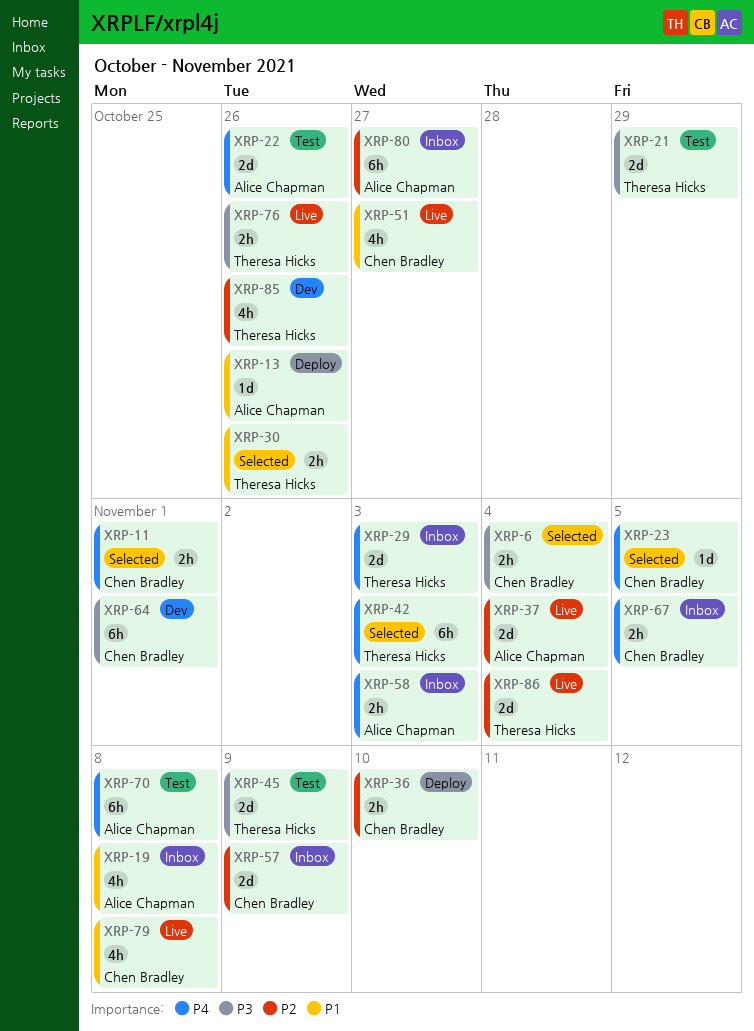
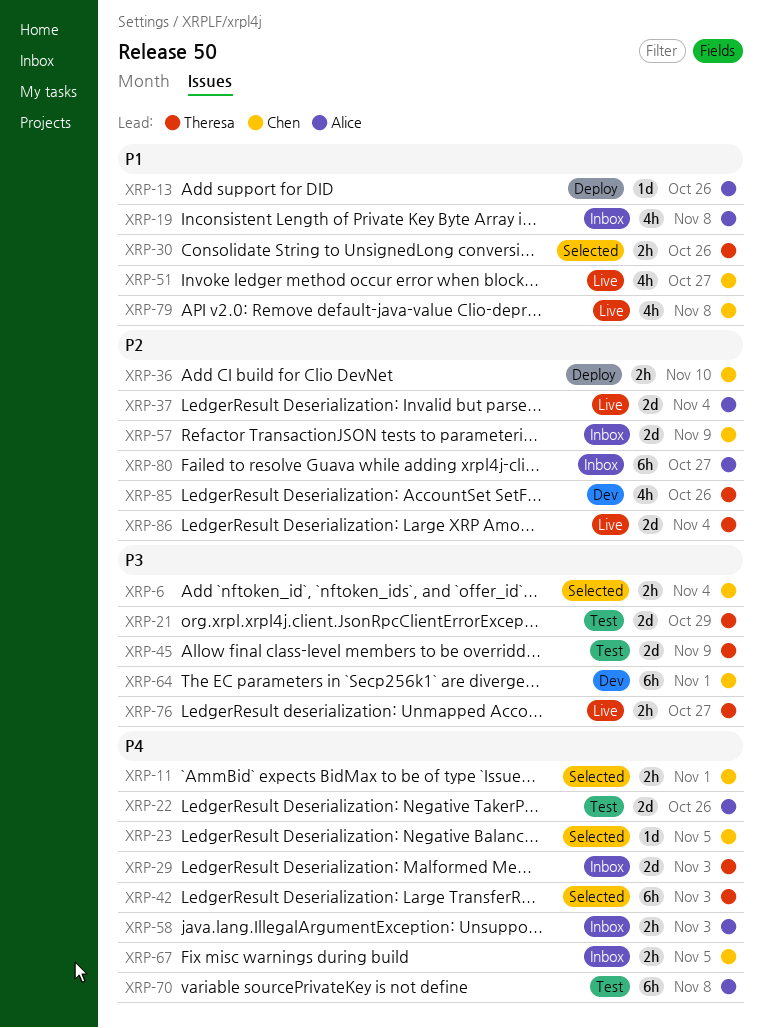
XRP-76, due: Oct 26 -> Oct 27

